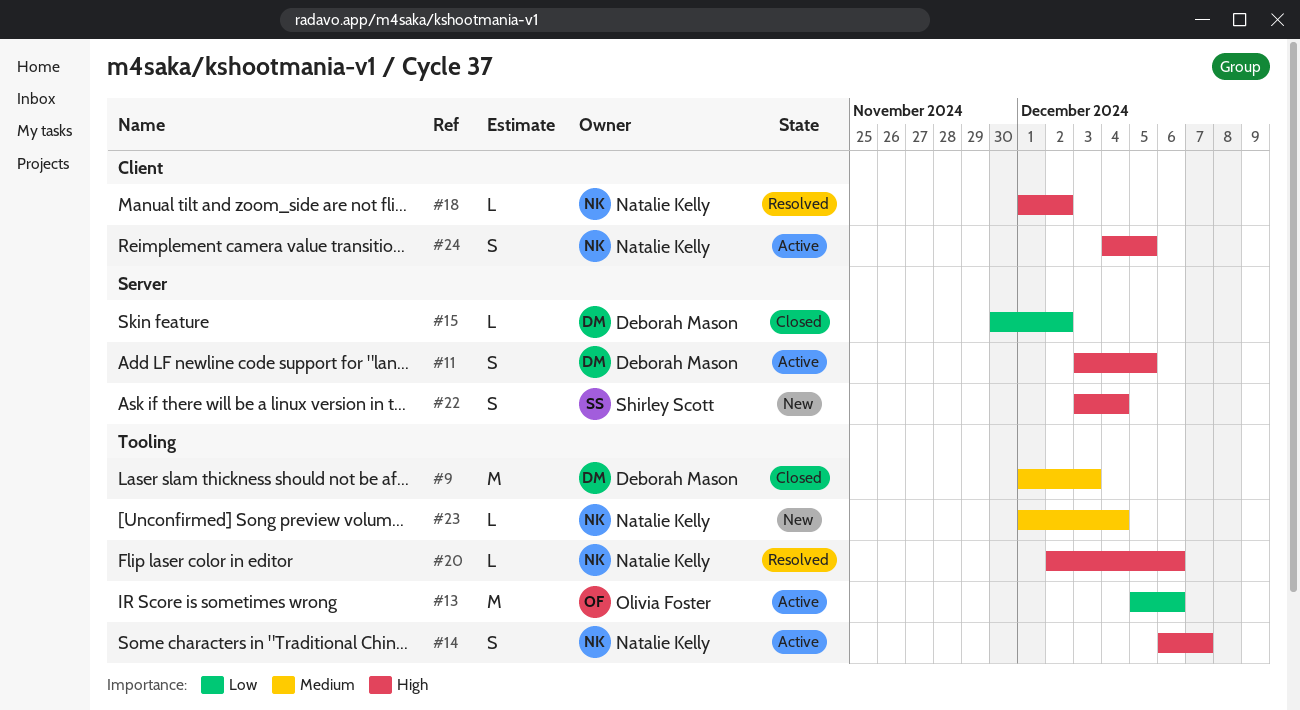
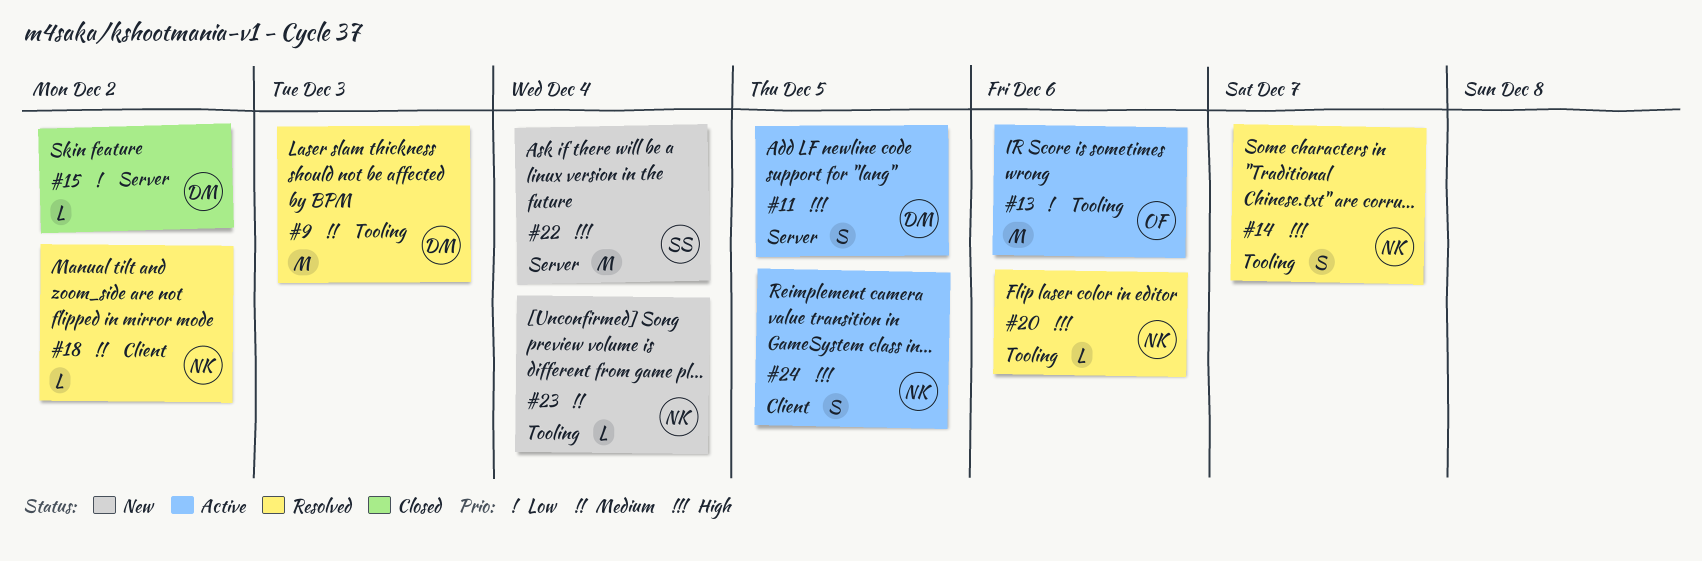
#9, status: Closed -> Resolved
#14, status: Active -> Resolved
#18, priority: High -> Medium
#22, estimate: S -> M

